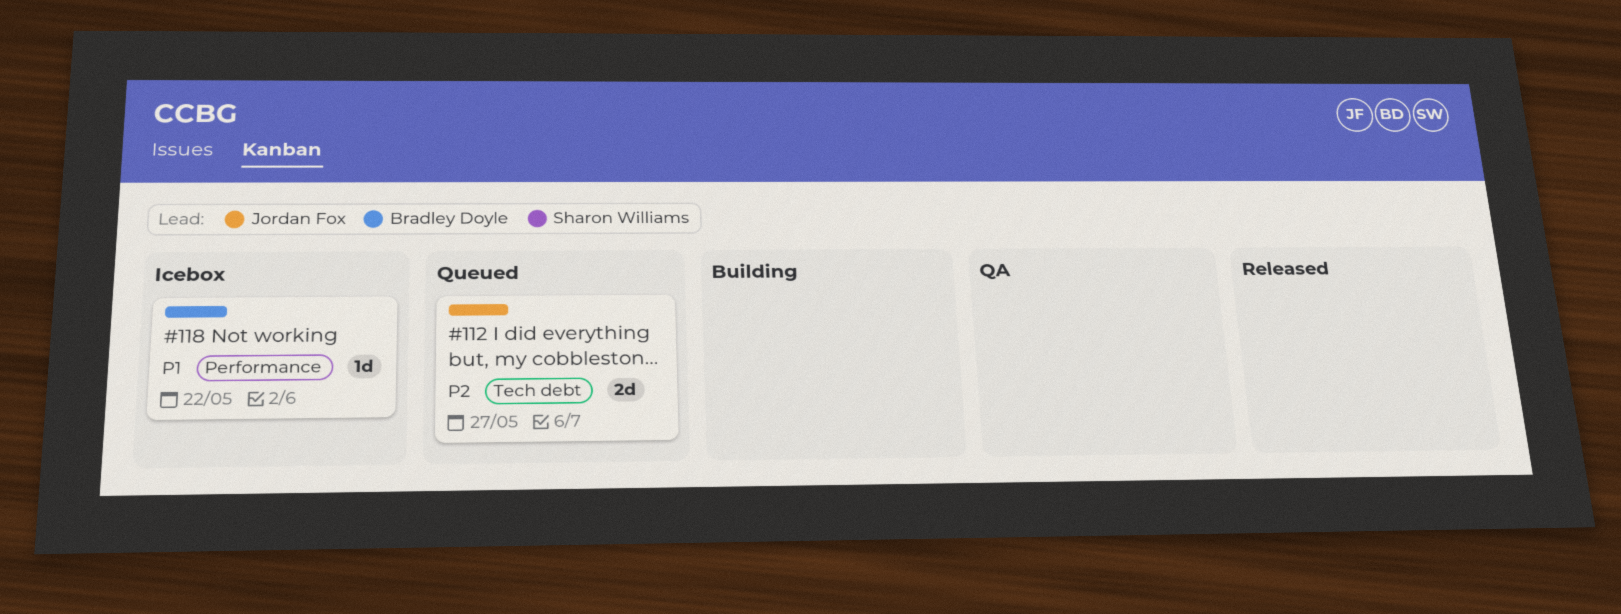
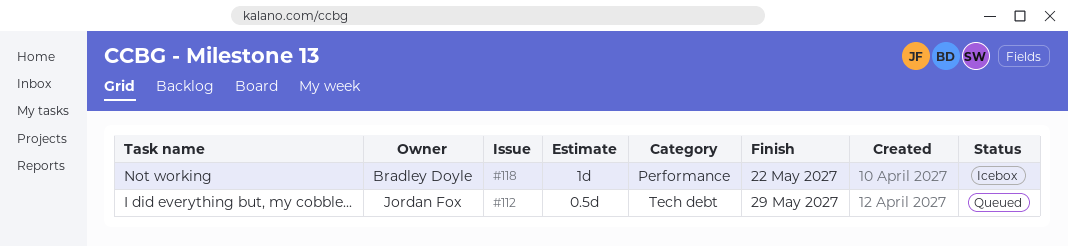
#112, estimate: 2d -> 0.5d
#112, due: May 27 -> May 29

